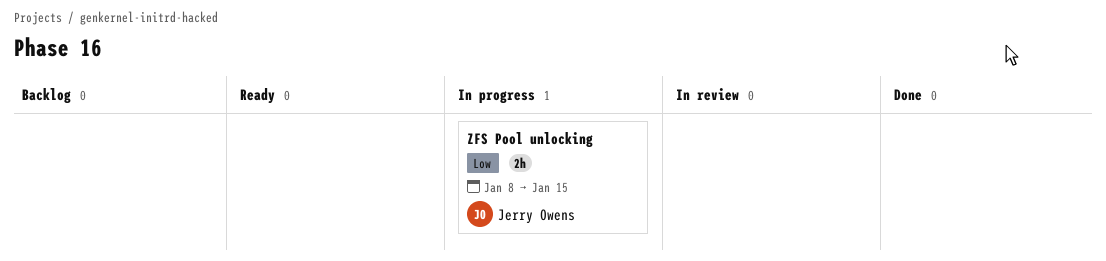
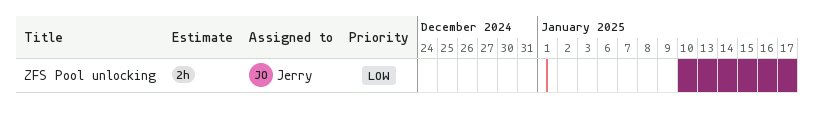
ZFS Pool unlocking, start: Jan 8 -> Jan 10
ZFS Pool unlocking, due: Jan 15 -> Jan 17

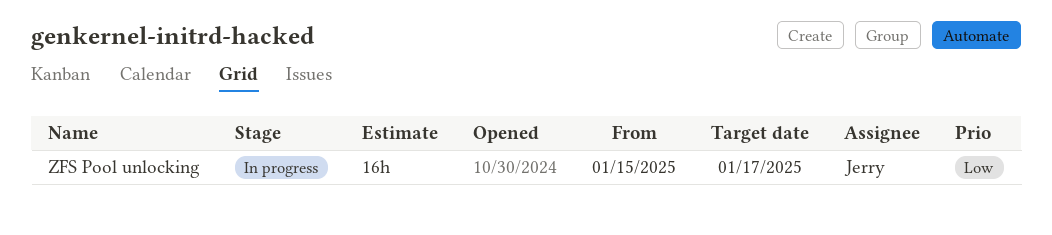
ZFS Pool unlocking, estimate: 2h -> 16h
ZFS Pool unlocking, start: Jan 10 -> Jan 15

